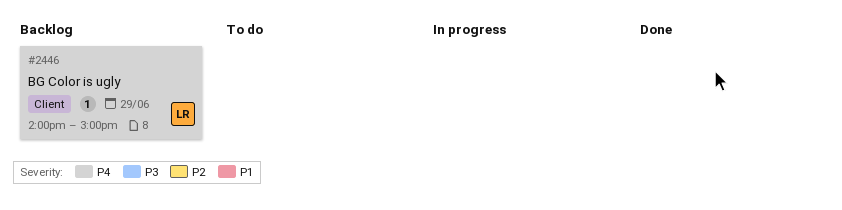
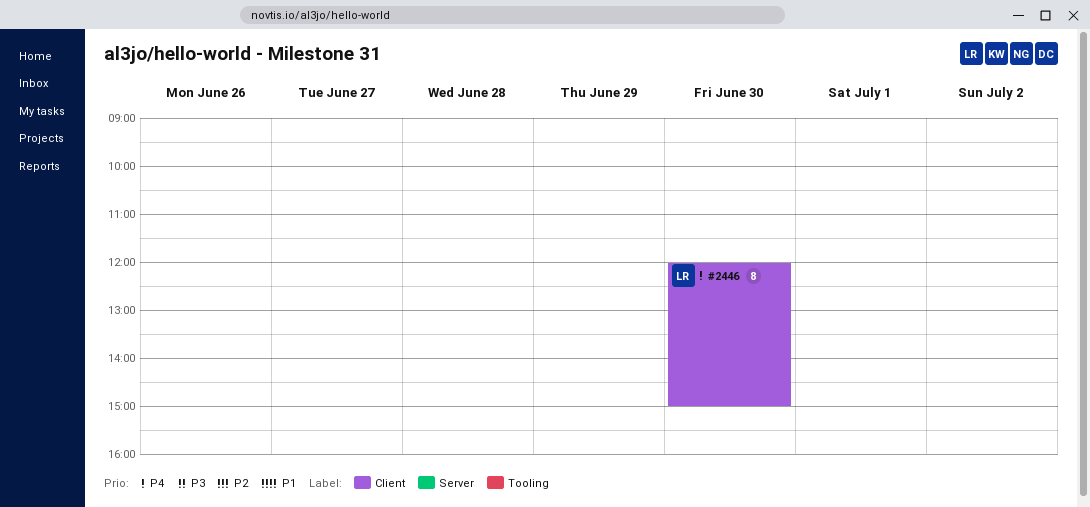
#2446, estimate: 1 -> 8
#2446, day: Jun 29 -> Jun 30
#2446, begins: 14:00 -> 12:00

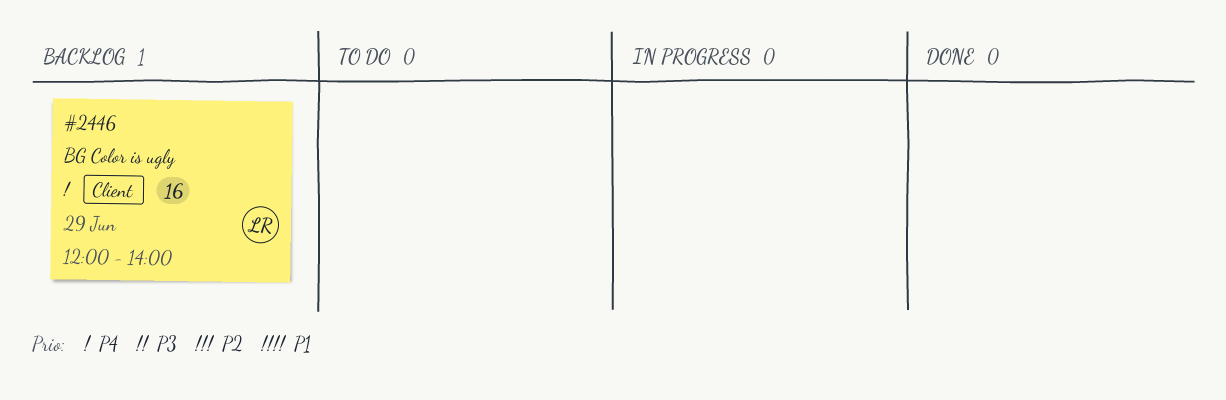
#2446, estimate: 8 -> 16
#2446, day: Jun 30 -> Jun 29
#2446, ends: 15:00 -> 14:00

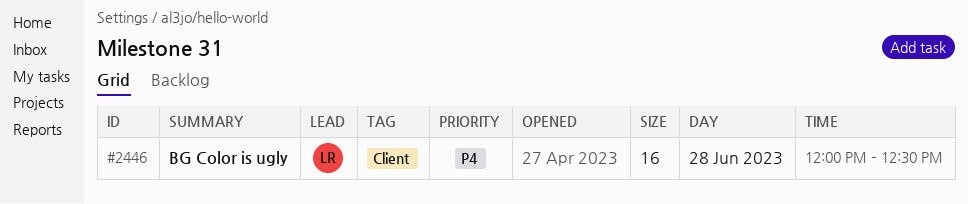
#2446, day: Jun 29 -> Jun 28
#2446, ends: 14:00 -> 12:30

